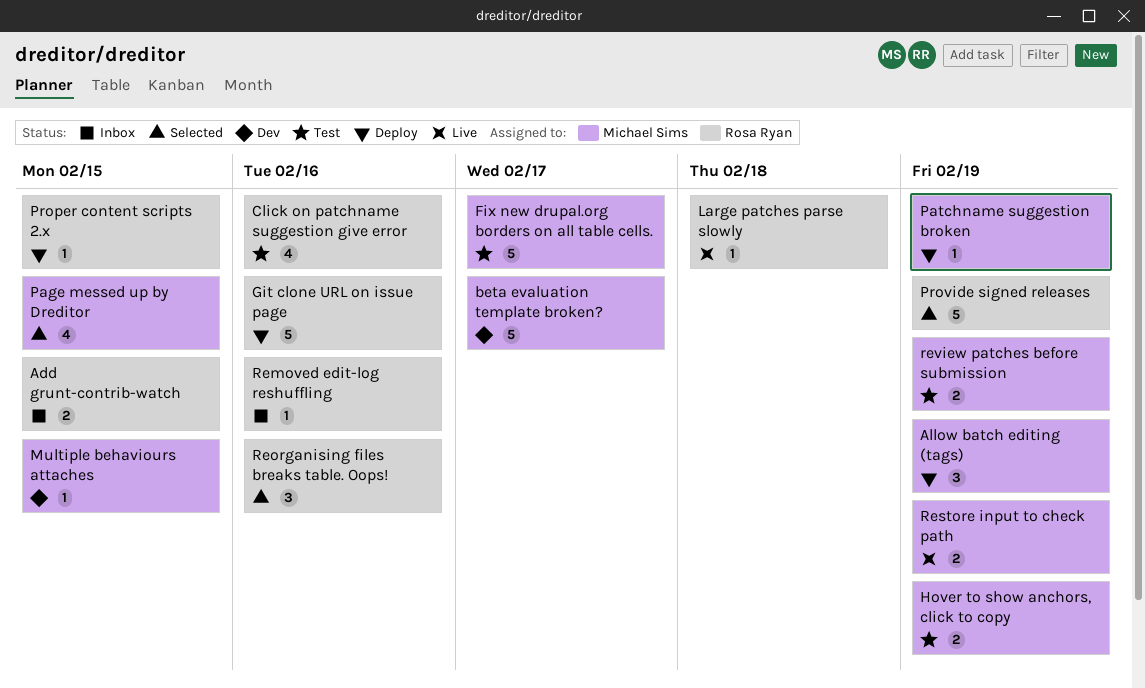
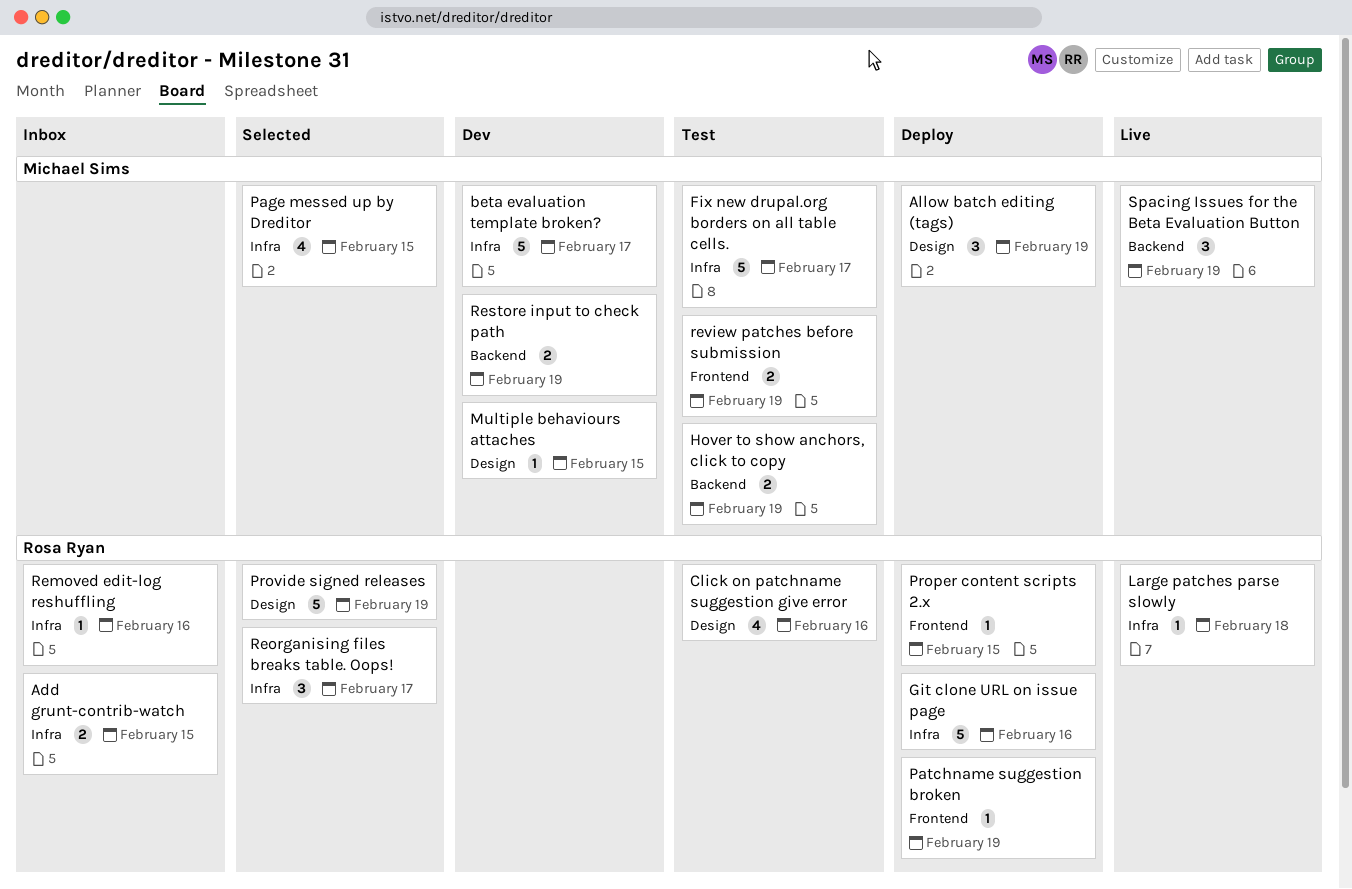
Patchname suggestion broken, owner: Michael Sims -> Rosa Ryan
Reorganising files breaks table. Oops!, due: Feb 16 -> Feb 17
Restore input to check path, status: Live -> Dev
Spacing Issues for the Beta Evaluation Button: none -> present

